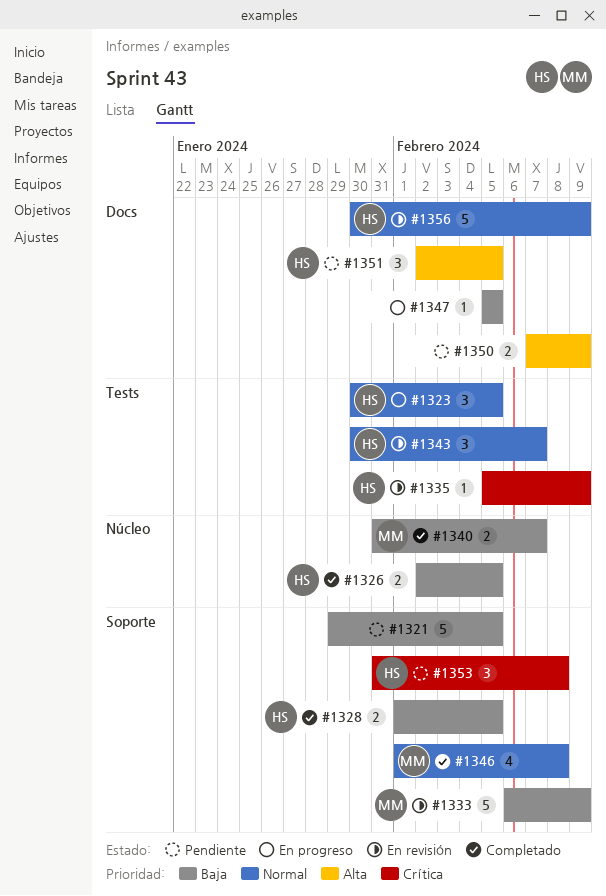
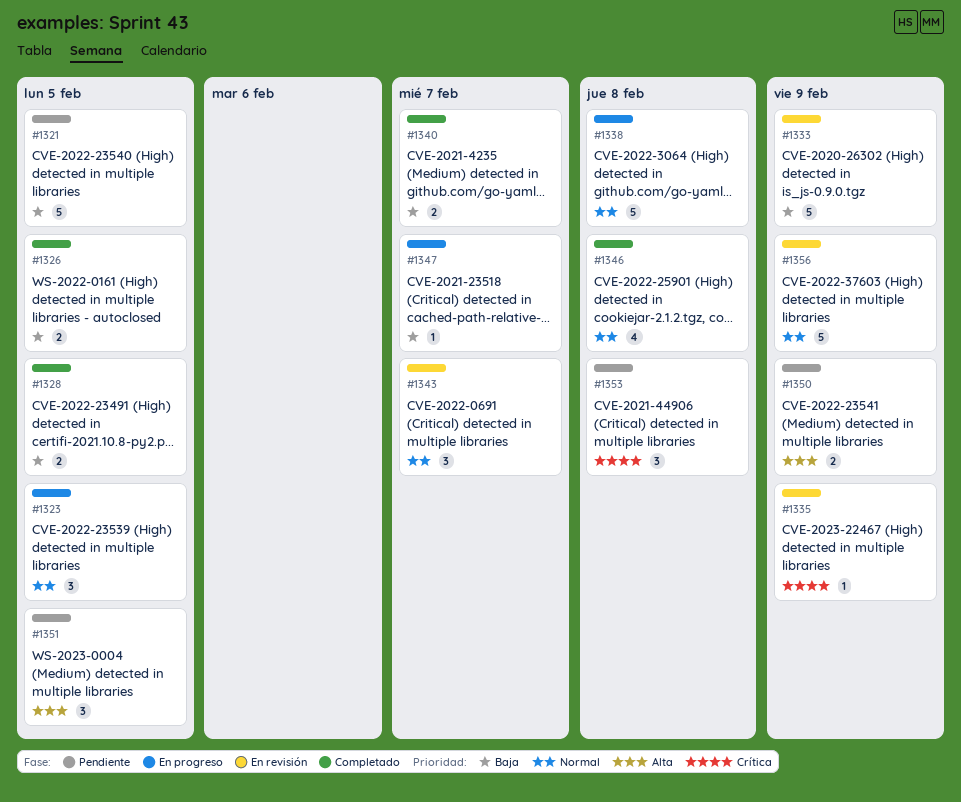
#1338: none -> present
#1347, due: Feb 5 -> Feb 7

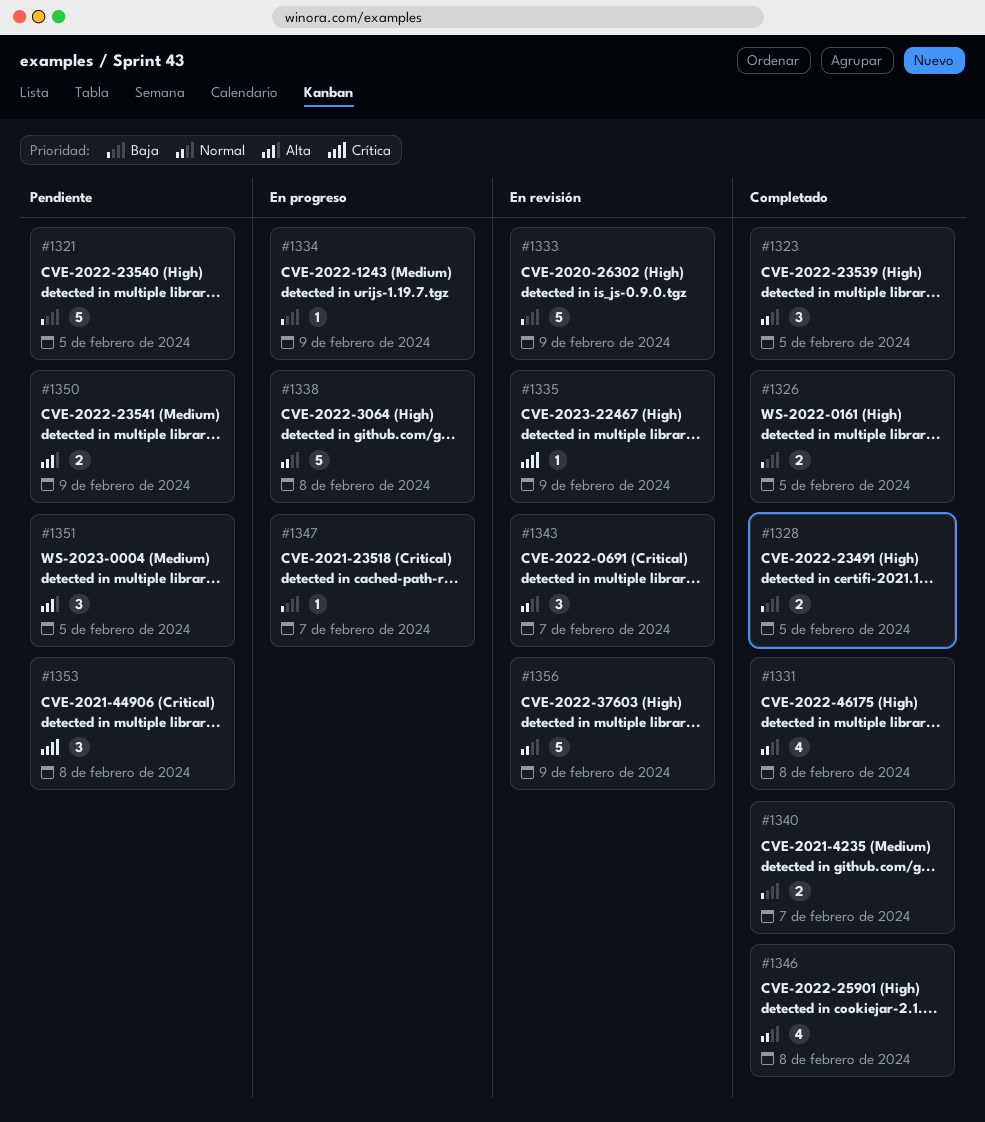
#1323, status: En progreso -> Completado
#1331: none -> present
#1334: none -> present

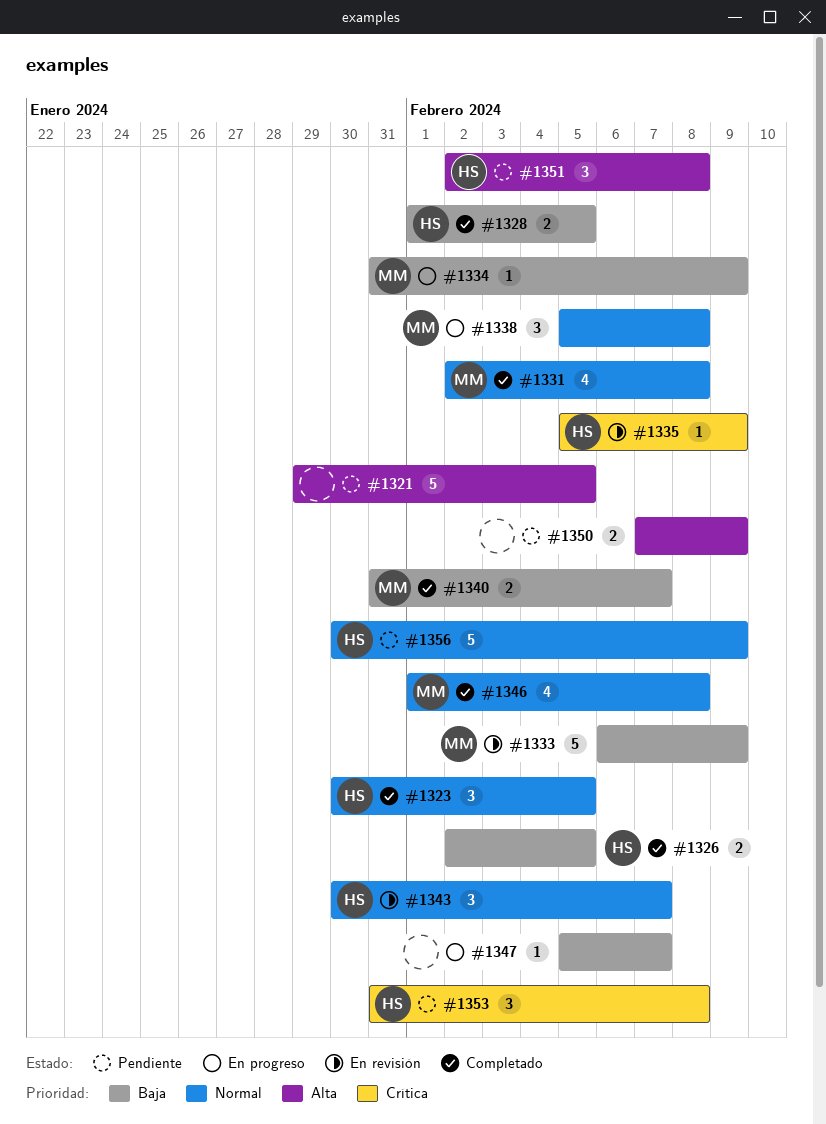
#1321, priority: Baja -> Alta
#1338, estimate: 5 -> 3
#1351, due: Feb 5 -> Feb 8
#1356, status: En revisión -> Pendiente

